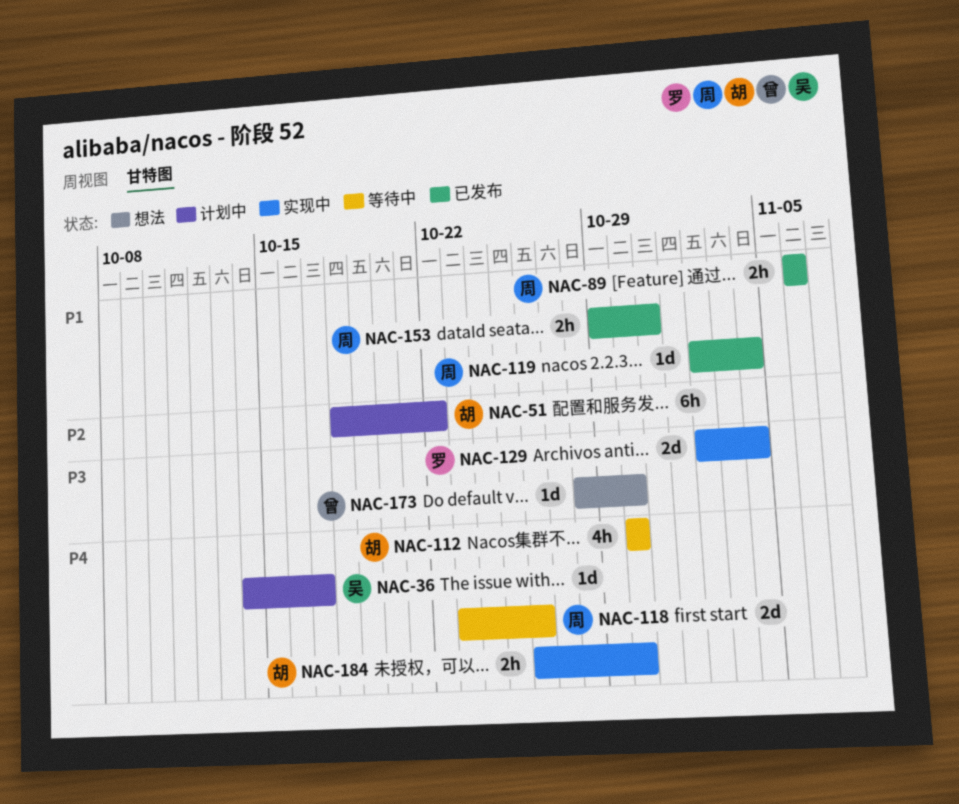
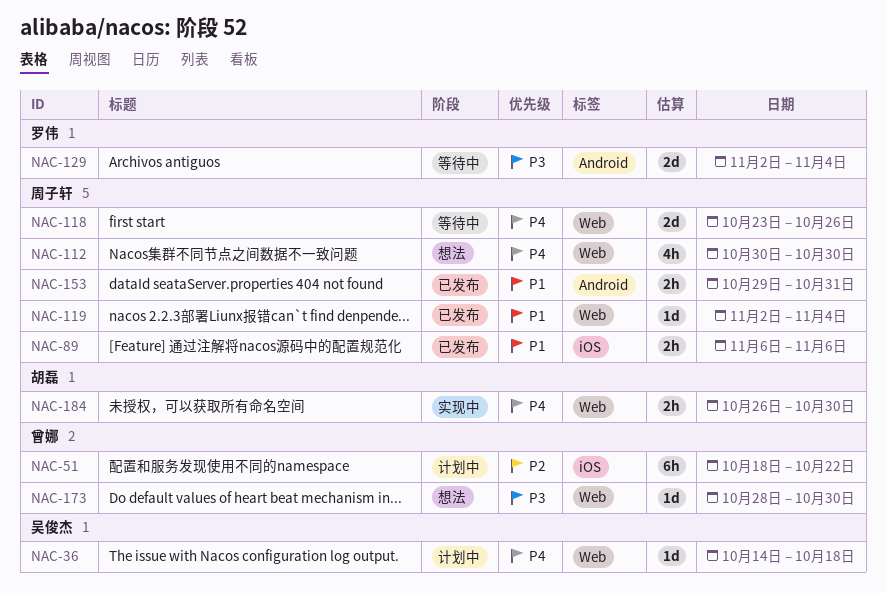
NAC-36, due: Oct 17 -> Oct 18
NAC-51, owner: 胡磊 -> 曾娜
NAC-112, status: 等待中 -> 想法
NAC-112, owner: 胡磊 -> 周子轩
NAC-129, status: 实现中 -> 等待中

